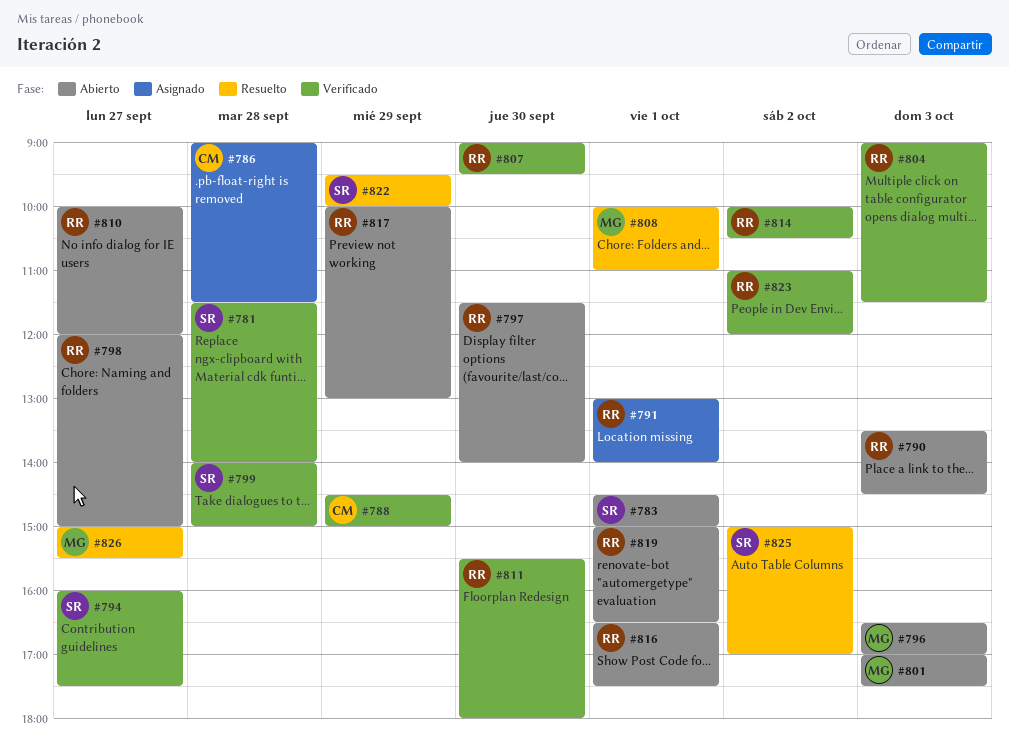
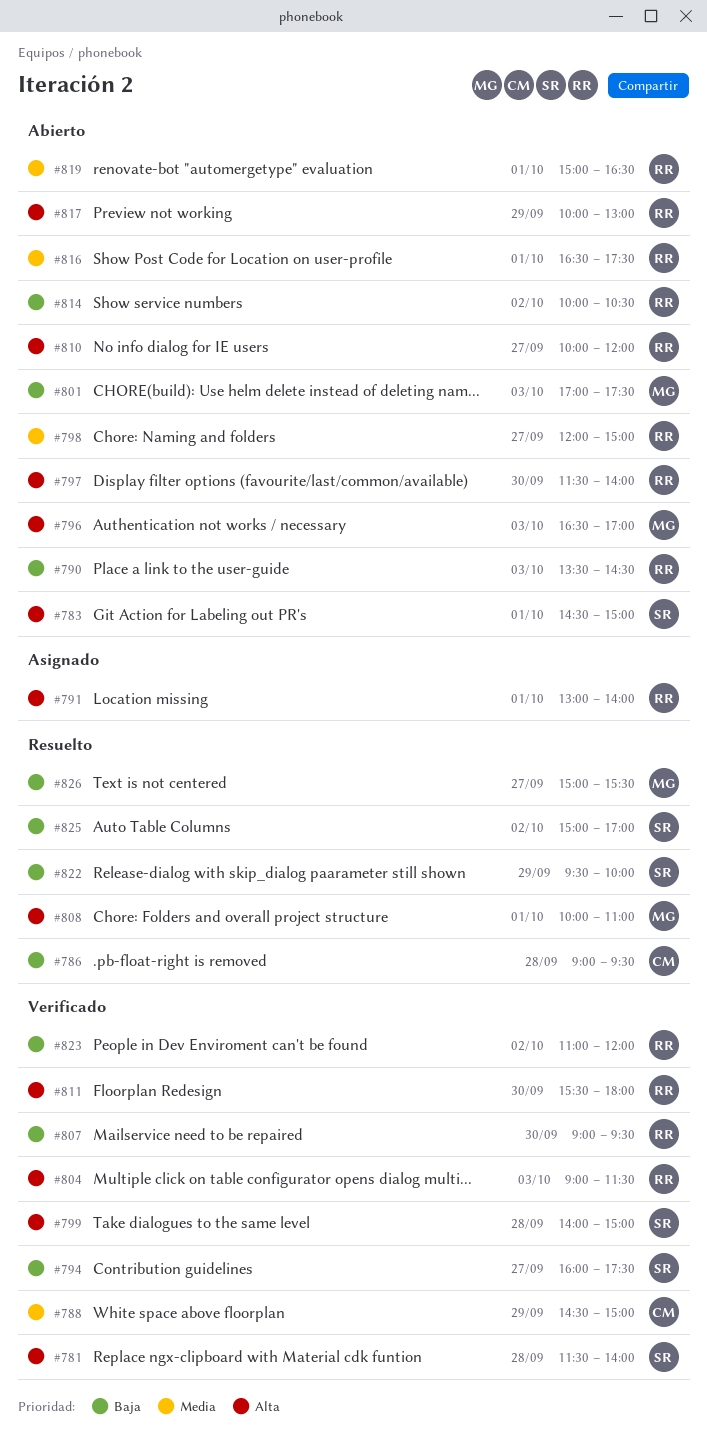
#786, status: Asignado -> Resuelto
#786, ends: 11:30 -> 09:30
#814, status: Verificado -> Abierto

